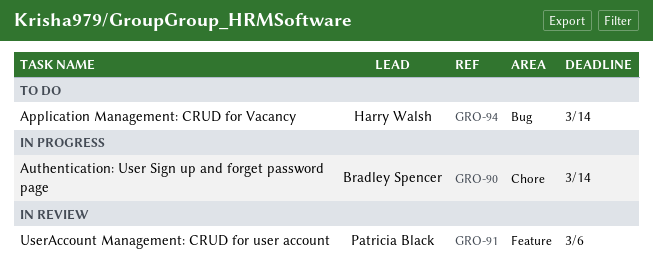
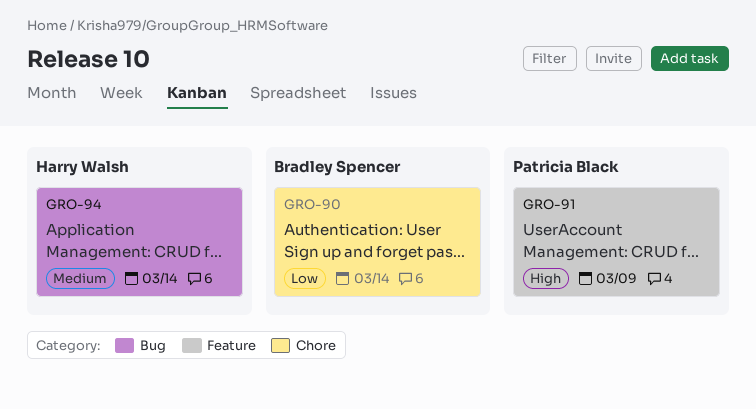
GRO-91, due: Mar 6 -> Mar 9

